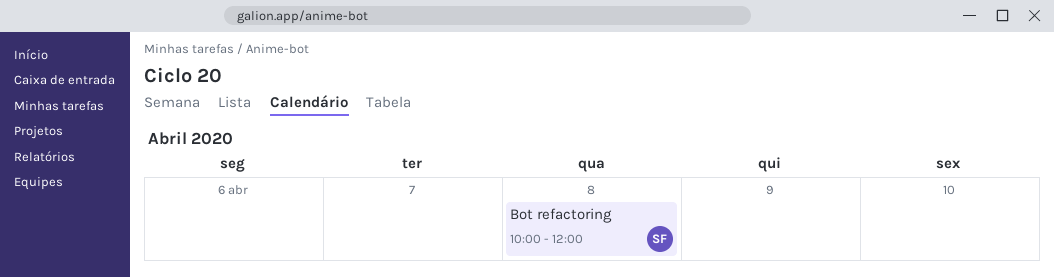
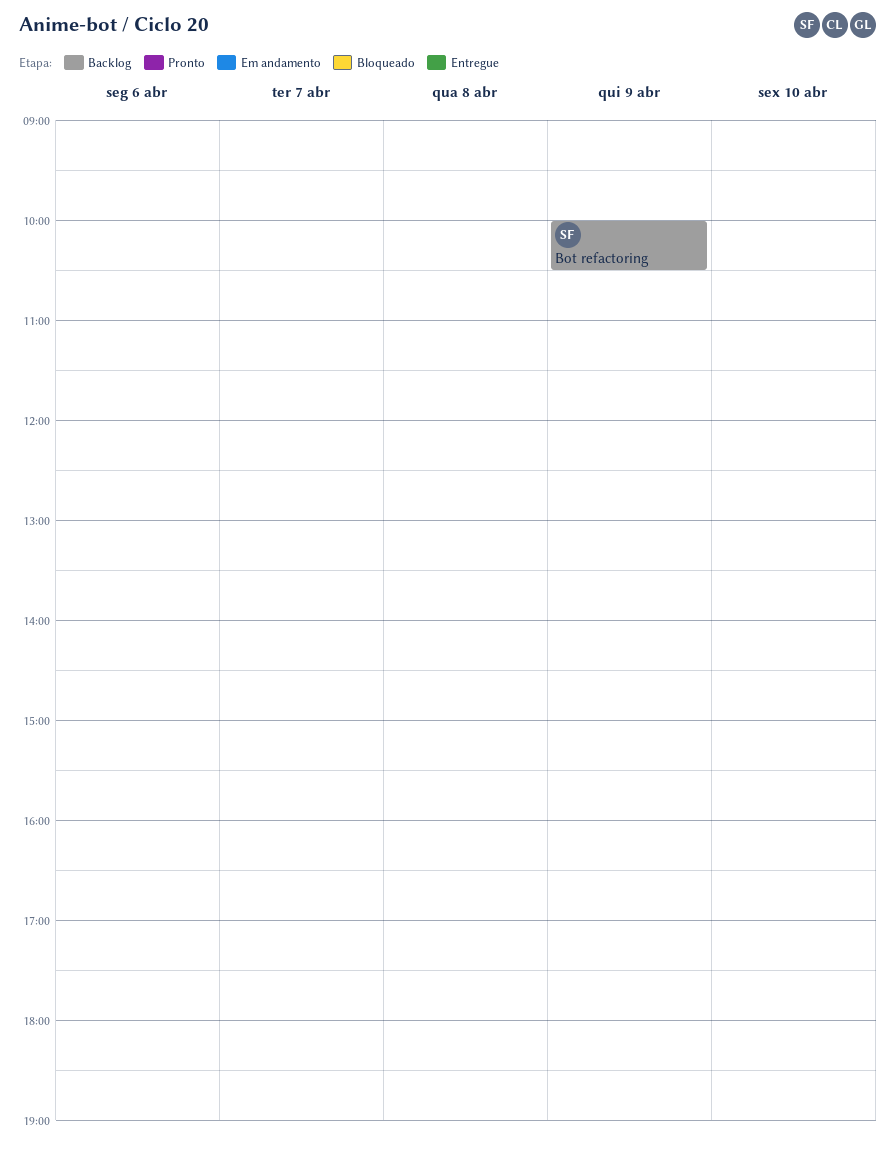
Bot refactoring, day: Apr 8 -> Apr 9
Bot refactoring, ends: 12:00 -> 10:30

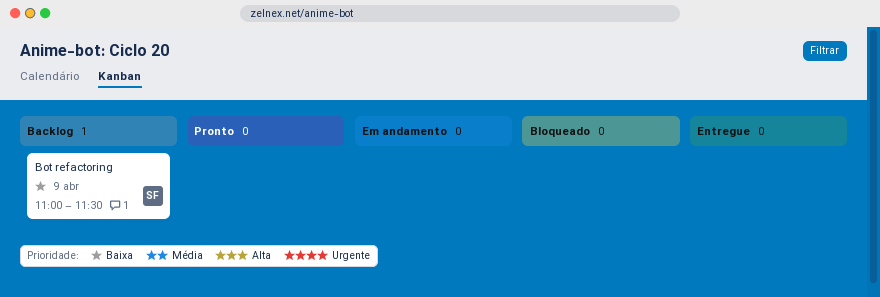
Bot refactoring, begins: 10:00 -> 11:00
Bot refactoring, ends: 10:30 -> 11:30

